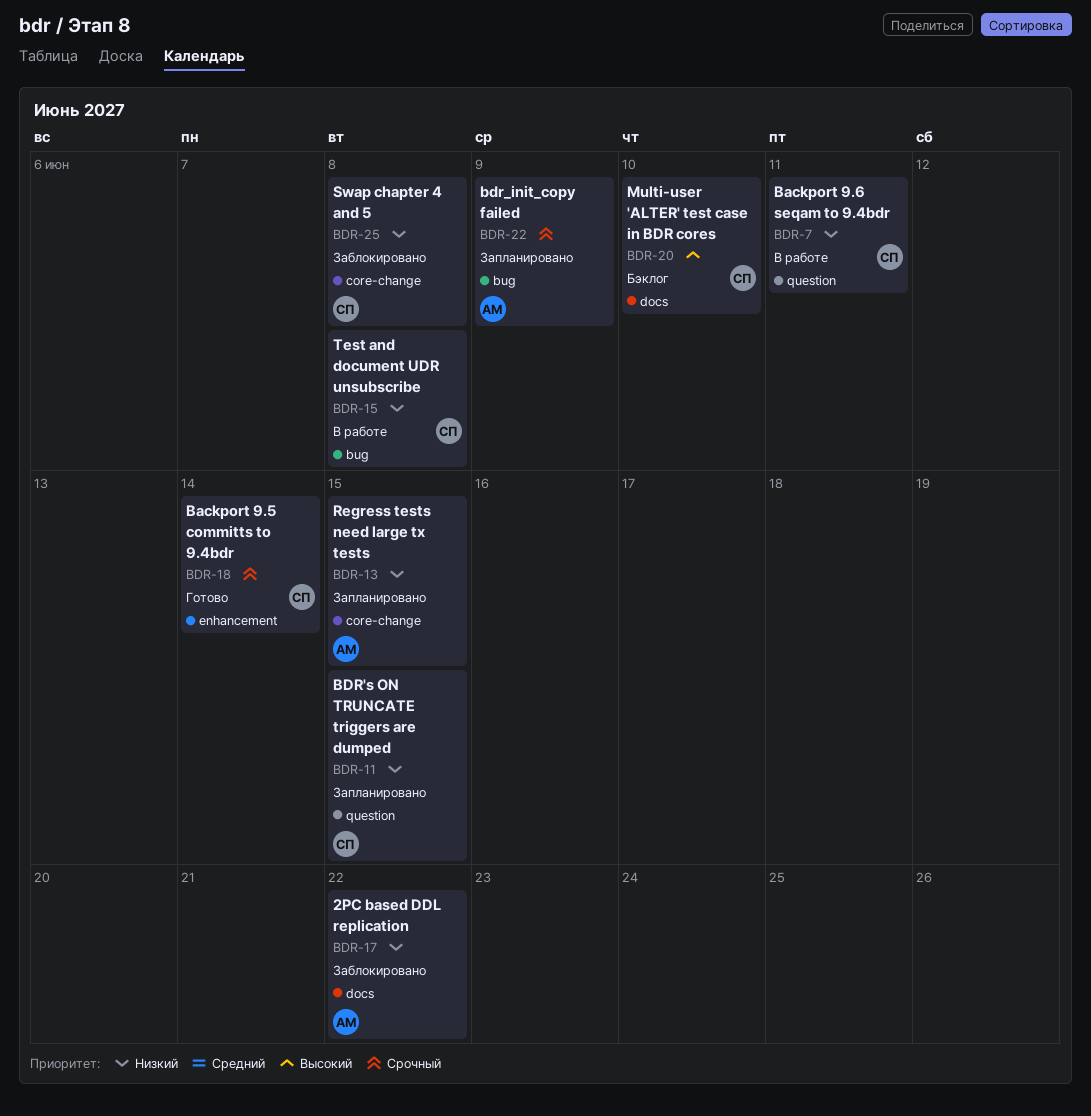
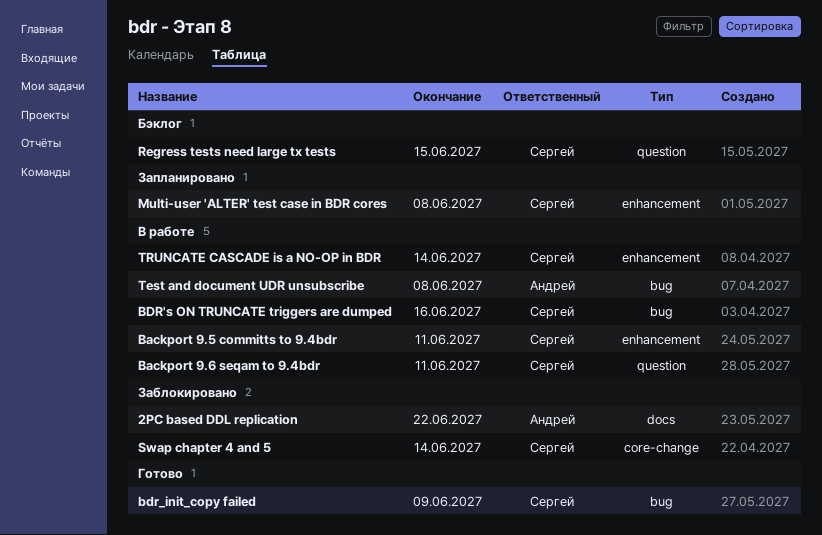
Backport 9.5 committs to 9.4bdr, status: Готово -> В работе
Backport 9.5 committs to 9.4bdr, due: Jun 14 -> Jun 11
BDR's ON TRUNCATE triggers are dumped, status: Запланировано -> В работе
BDR's ON TRUNCATE triggers are dumped, label: question -> bug
BDR's ON TRUNCATE triggers are dumped, due: Jun 15 -> Jun 16
bdr_init_copy failed, status: Запланировано -> Готово
bdr_init_copy failed, owner: Андрей -> Сергей
Multi-user 'ALTER' test case in BDR cores, status: Бэклог -> Запланировано
Multi-user 'ALTER' test case in BDR cores, label: docs -> enhancement
Multi-user 'ALTER' test case in BDR cores, due: Jun 10 -> Jun 8
Regress tests need large tx tests, status: Запланировано -> Бэклог
Regress tests need large tx tests, owner: Андрей -> Сергей
Regress tests need large tx tests, label: core-change -> question
Swap chapter 4 and 5, due: Jun 8 -> Jun 14
Test and document UDR unsubscribe, owner: Сергей -> Андрей
TRUNCATE CASCADE is a NO-OP in BDR: none -> present

